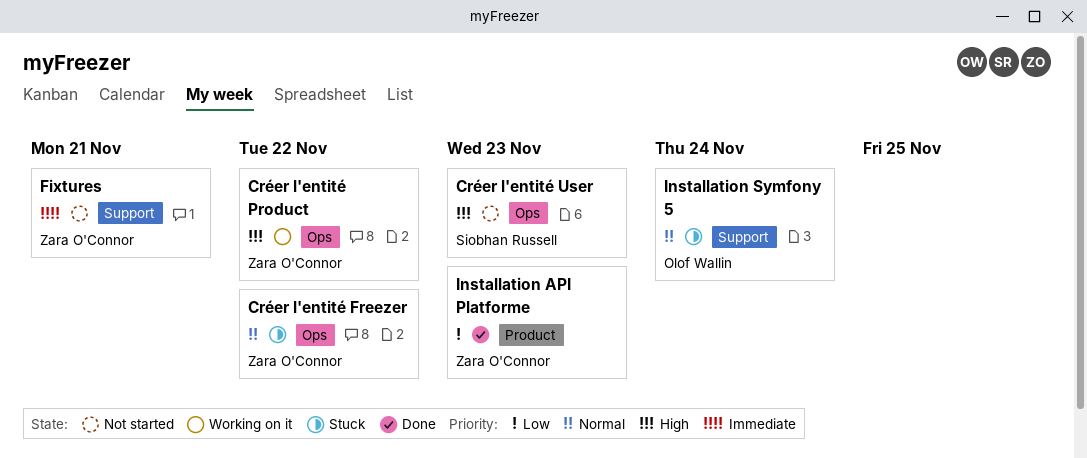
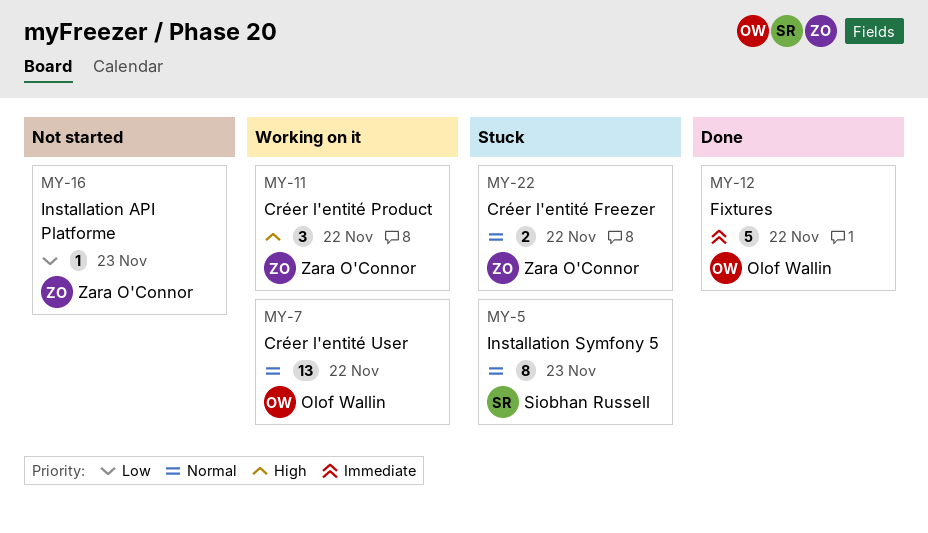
Créer l'entité User, status: Not started -> Working on it
Créer l'entité User, owner: Siobhan Russell -> Olof Wallin
Créer l'entité User, priority: High -> Normal
Créer l'entité User, due: Nov 23 -> Nov 22
Fixtures, status: Not started -> Done
Fixtures, owner: Zara O'Connor -> Olof Wallin
Fixtures, due: Nov 21 -> Nov 22
Installation API Platforme, status: Done -> Not started
Installation Symfony 5, owner: Olof Wallin -> Siobhan Russell
Installation Symfony 5, due: Nov 24 -> Nov 23

